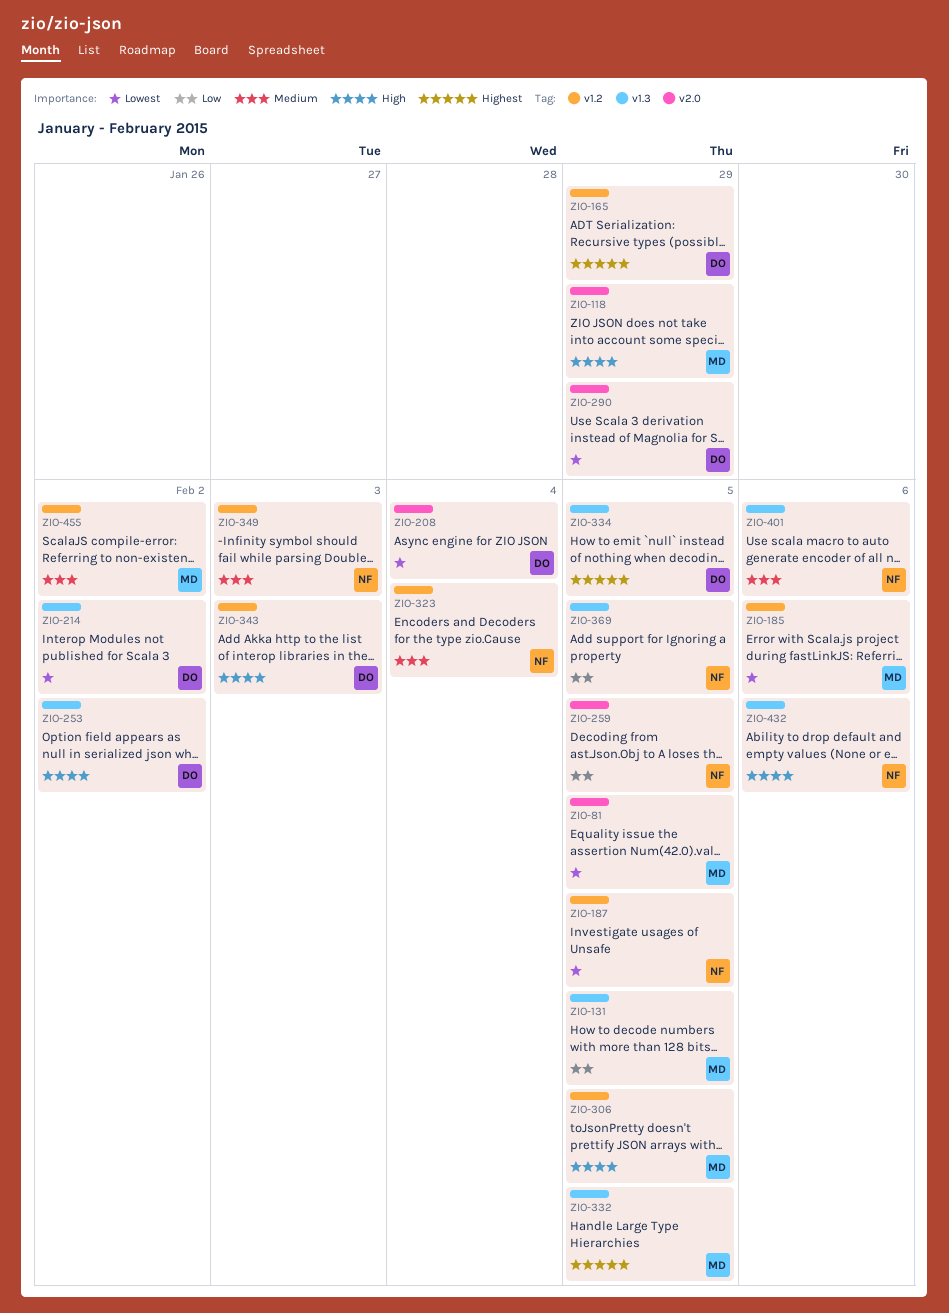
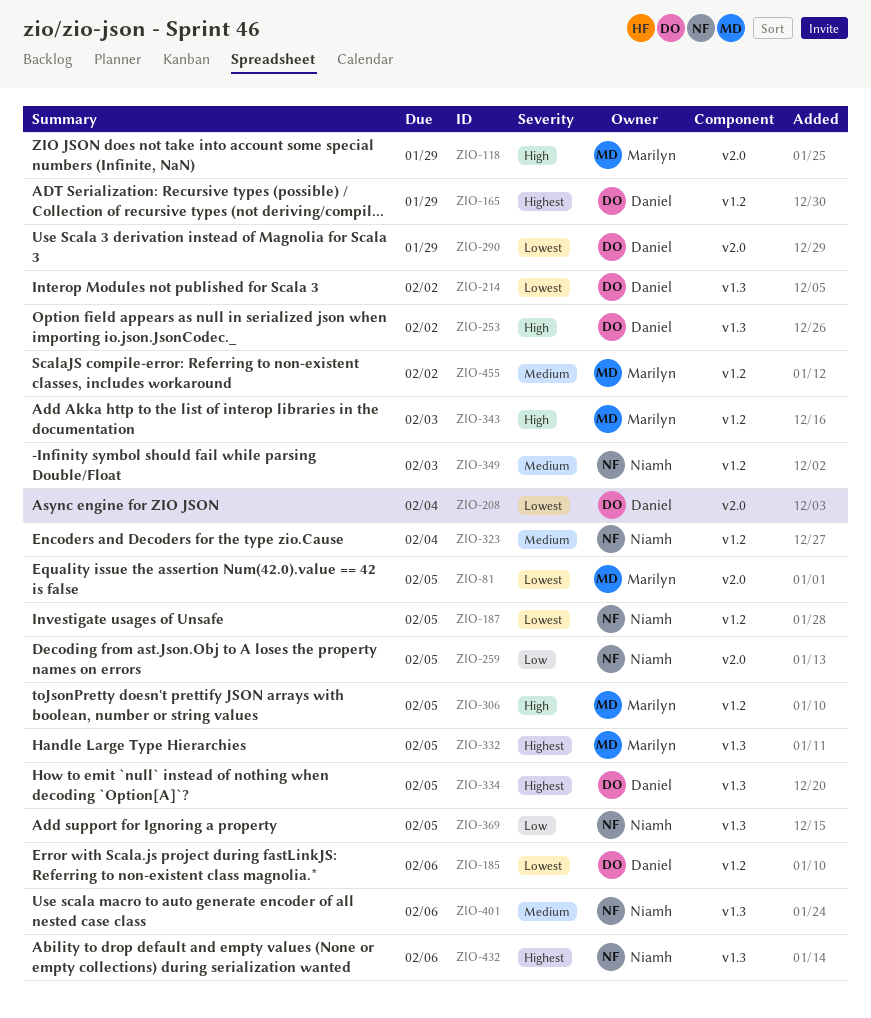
ZIO-131: present -> none
ZIO-185, owner: Marilyn -> Daniel
ZIO-343, owner: Daniel -> Marilyn
ZIO-432, priority: High -> Highest

